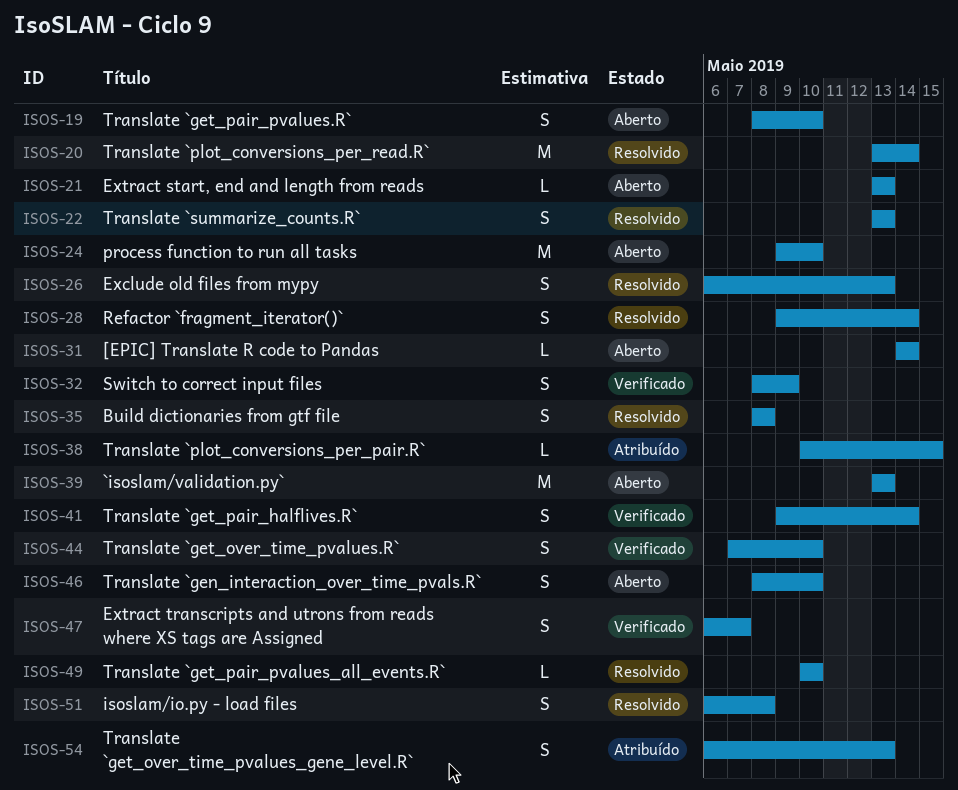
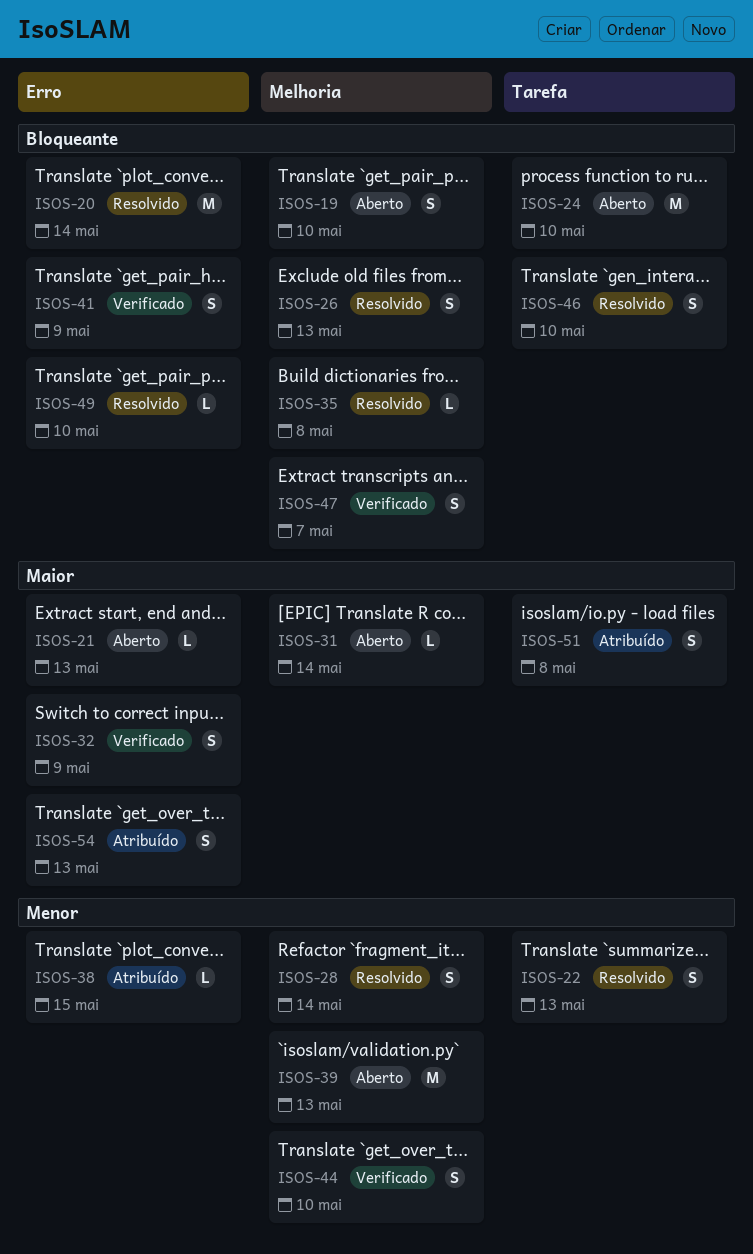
ISOS-35, estimate: S -> L
ISOS-41, due: May 14 -> May 9
ISOS-46, status: Aberto -> Resolvido
ISOS-51, status: Resolvido -> Atribuído

